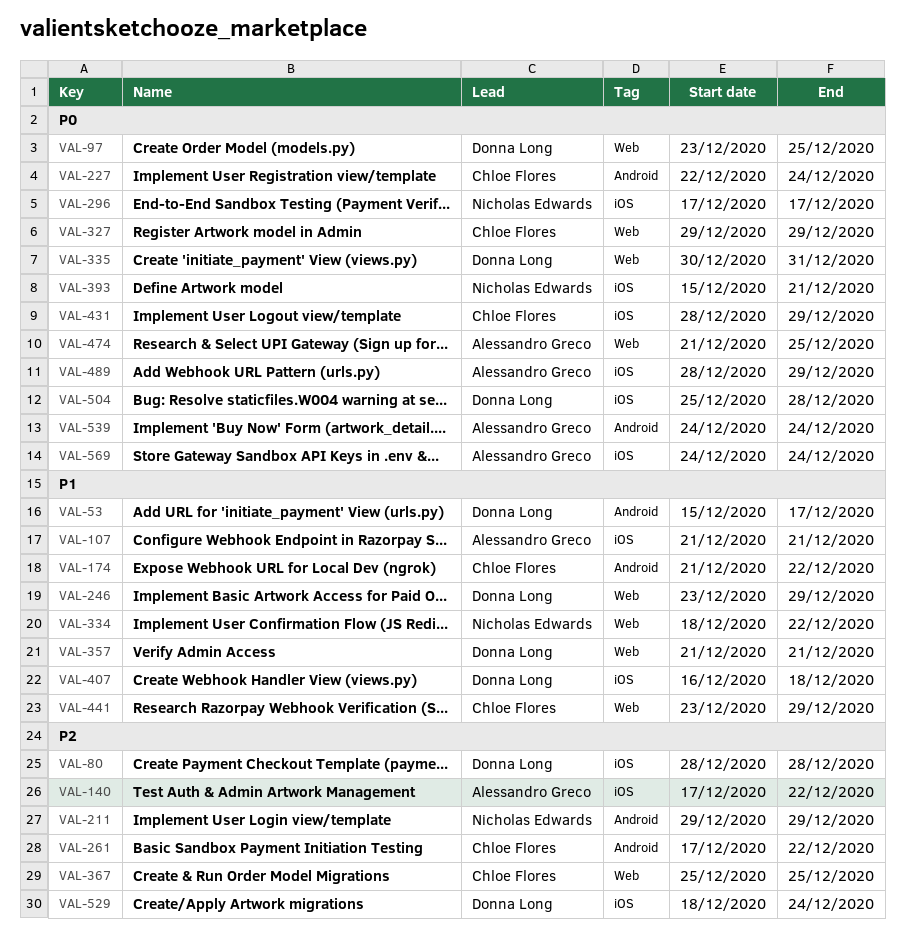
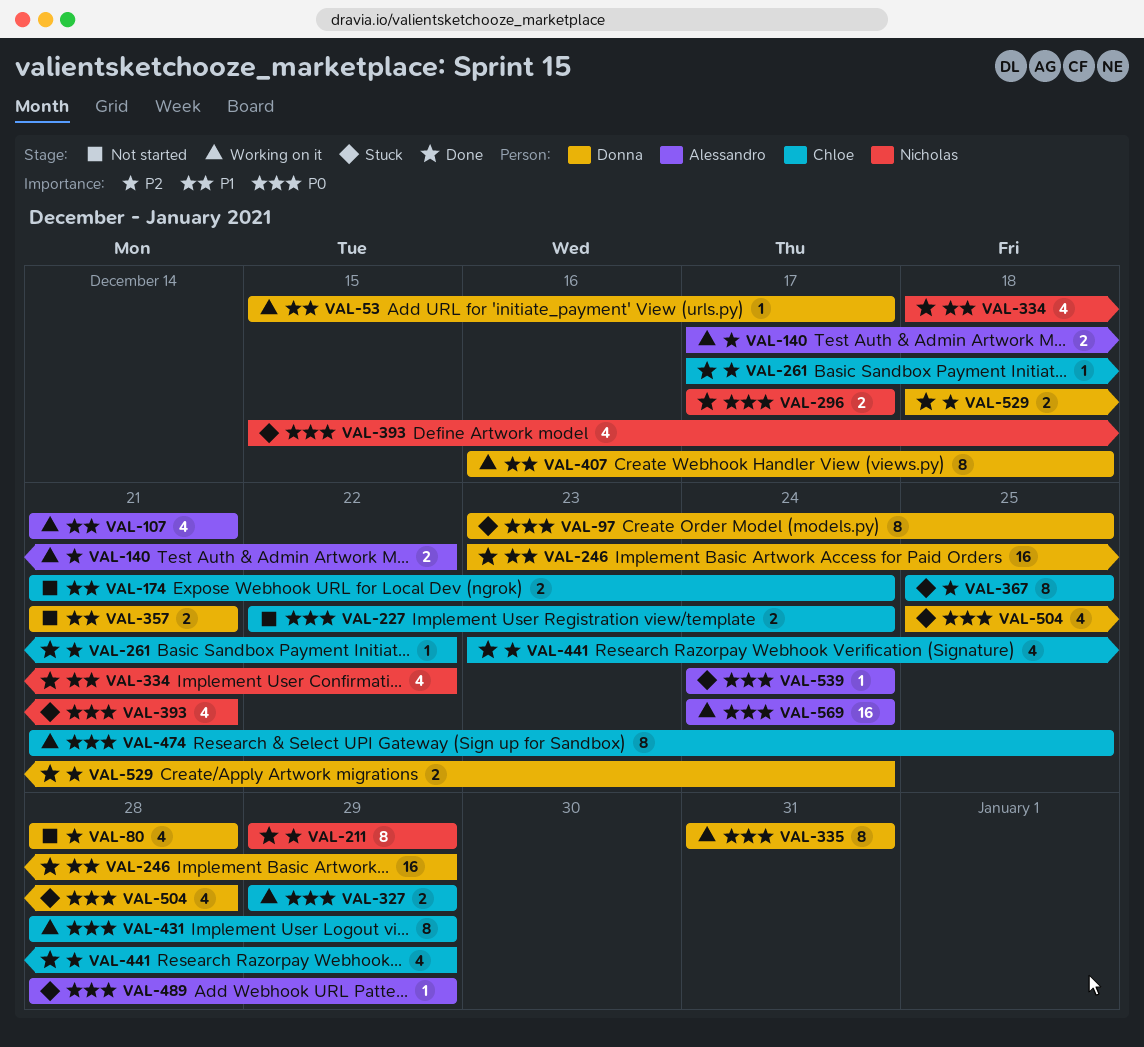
VAL-174, due: Dec 22 -> Dec 24
VAL-335, start: Dec 30 -> Dec 31
VAL-441, priority: P1 -> P2
VAL-474, owner: Alessandro Greco -> Chloe Flores

